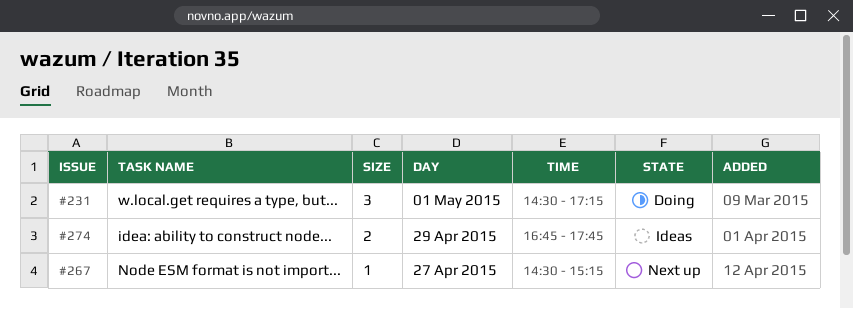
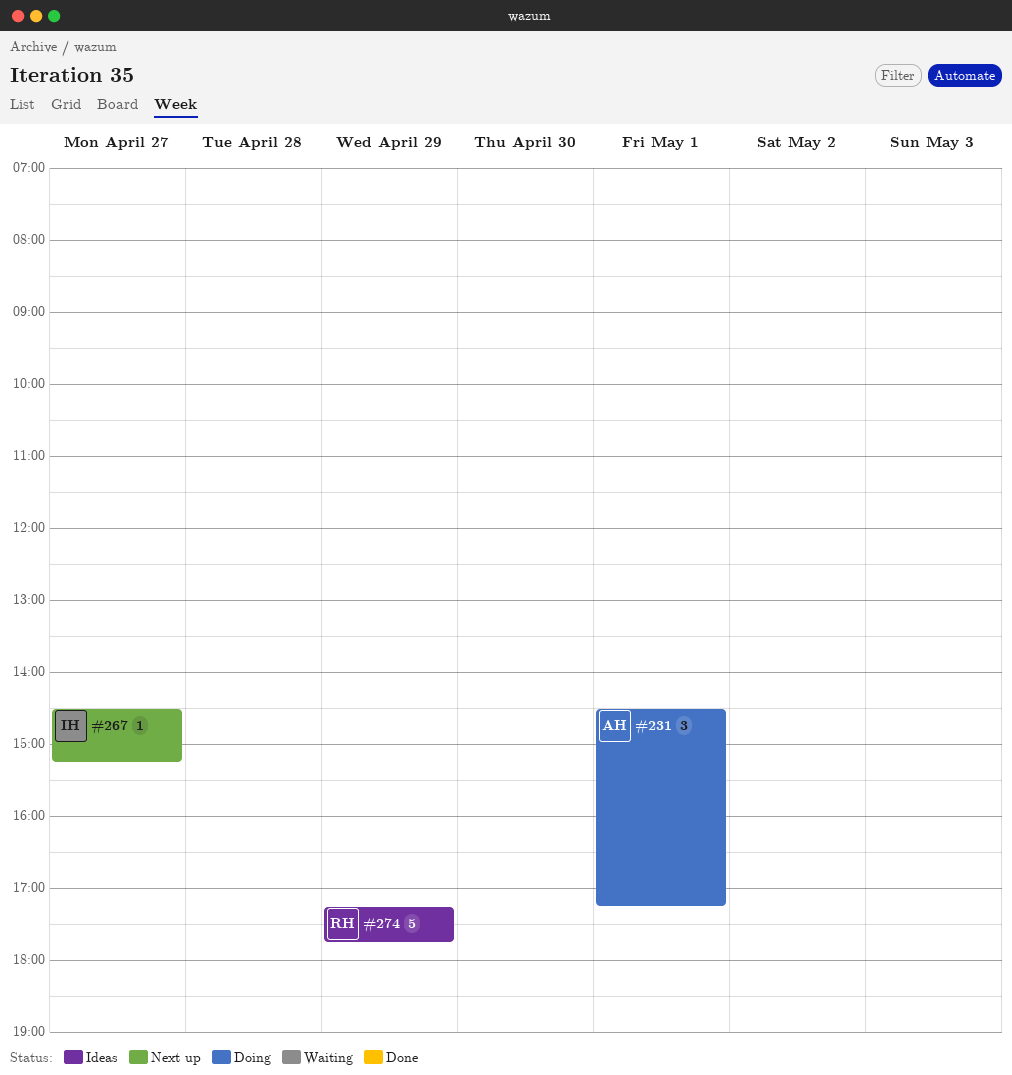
#274, estimate: 2 -> 5
#274, begins: 16:45 -> 17:15

